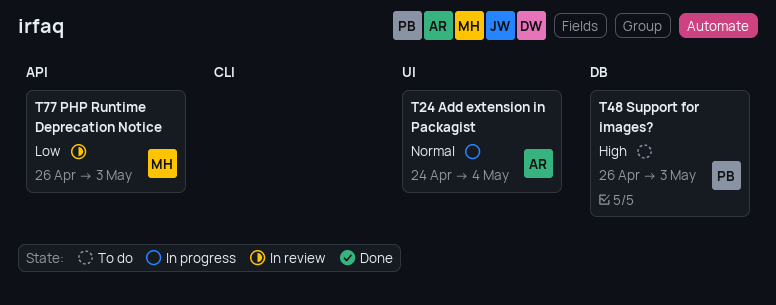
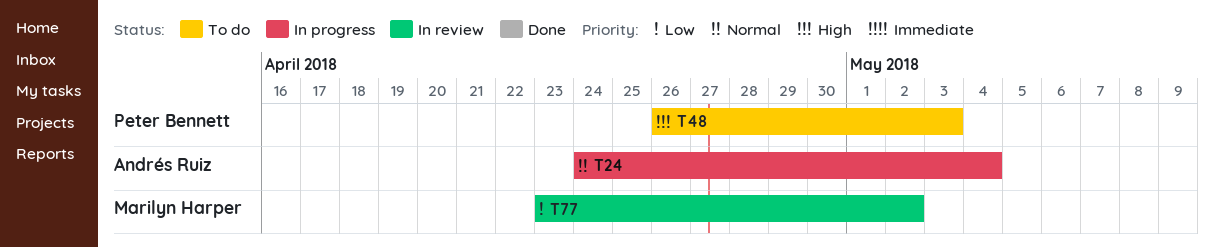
T77, start: Apr 26 -> Apr 23
T77, due: May 3 -> May 2

